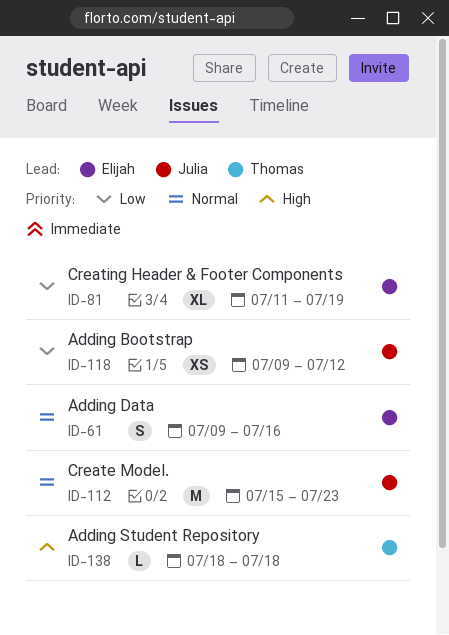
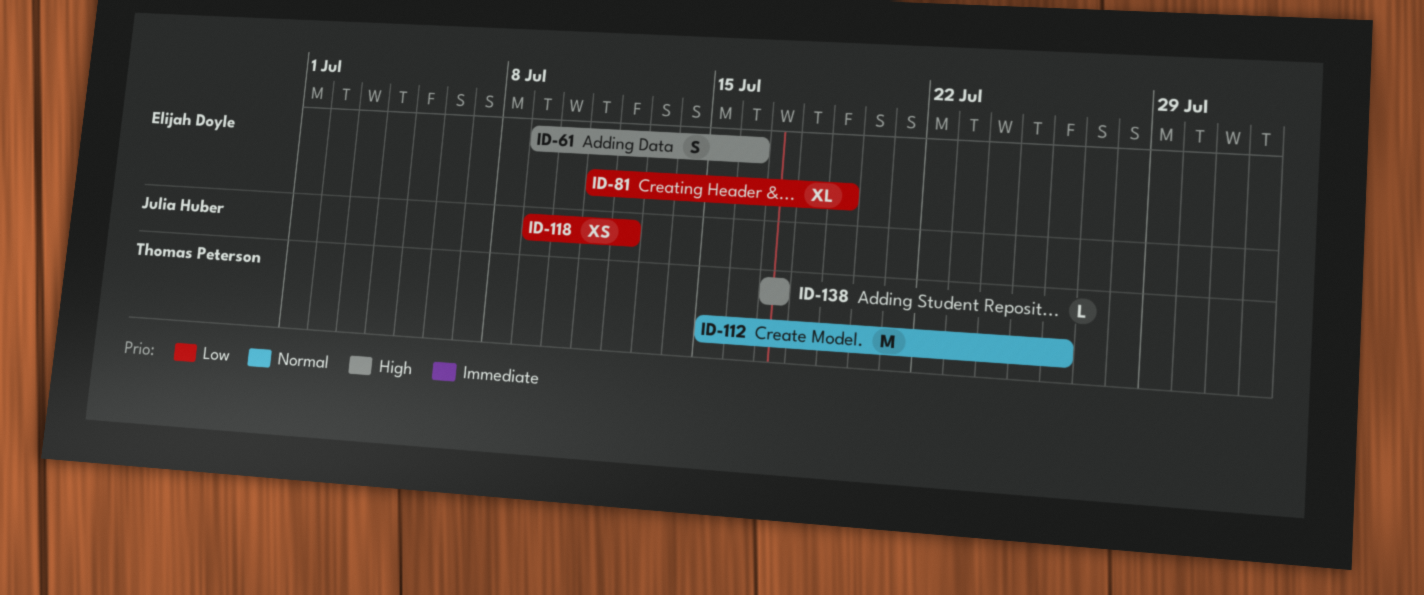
ID-61, priority: Normal -> High
ID-112, owner: Julia Huber -> Thomas Peterson
ID-112, due: Jul 23 -> Jul 26
ID-138, start: Jul 18 -> Jul 17
ID-138, due: Jul 18 -> Jul 17

